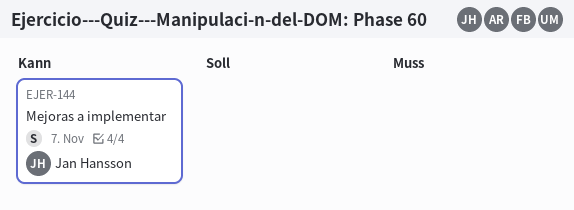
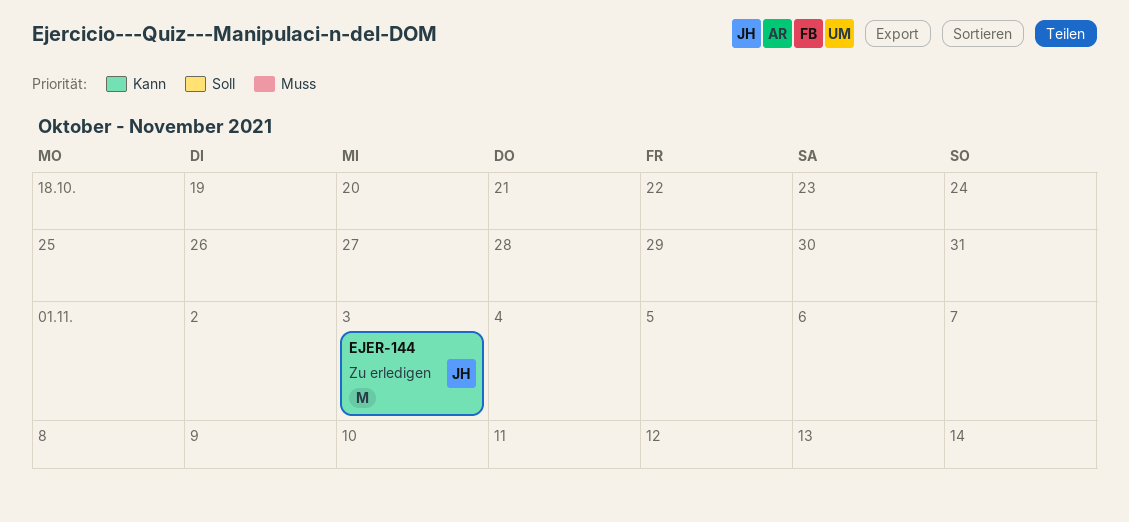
EJER-144, estimate: S -> M
EJER-144, due: Nov 7 -> Nov 3

